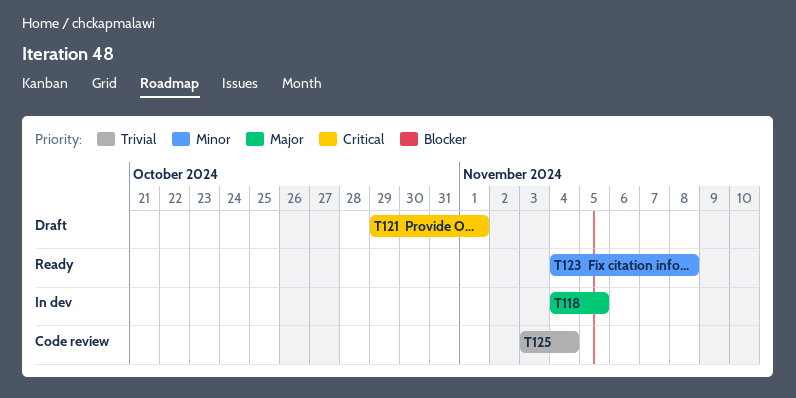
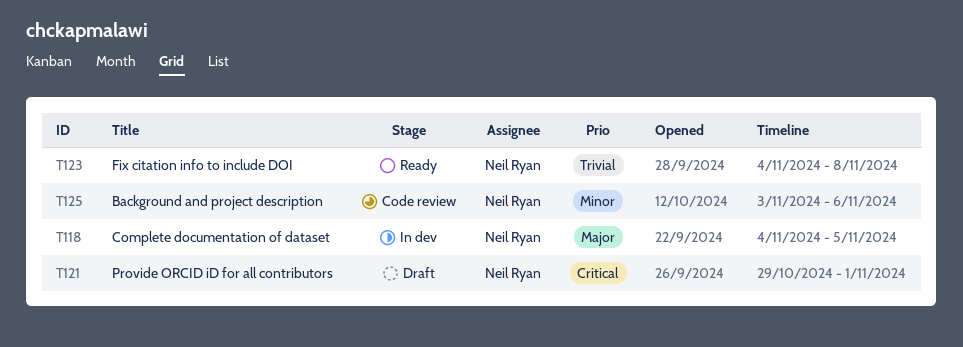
T123, priority: Minor -> Trivial
T125, priority: Trivial -> Minor
T125, due: Nov 4 -> Nov 6

